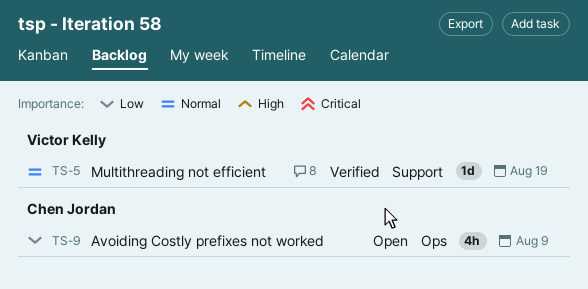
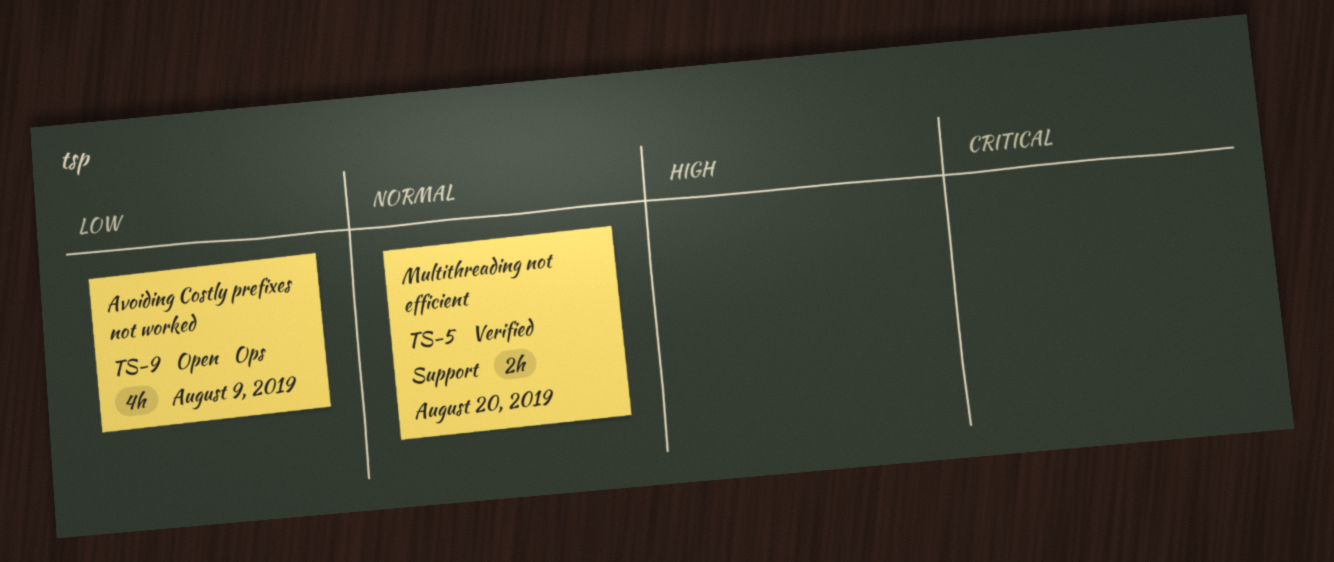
TS-5, estimate: 1d -> 2h
TS-5, due: Aug 19 -> Aug 20

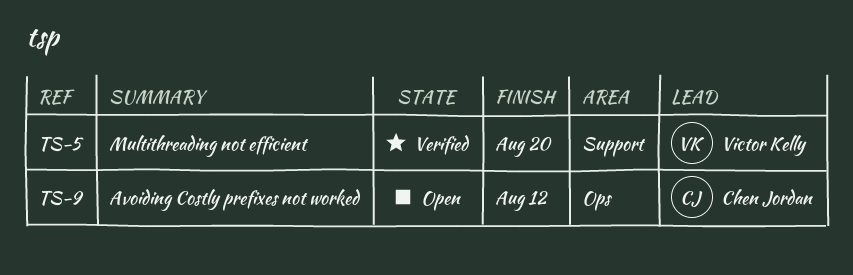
TS-9, due: Aug 9 -> Aug 12

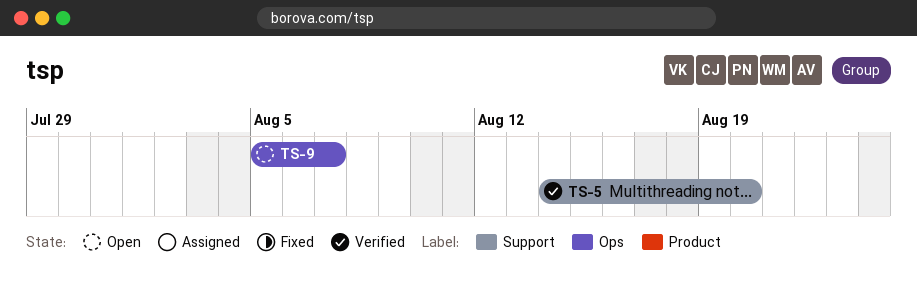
TS-9, due: Aug 12 -> Aug 7

